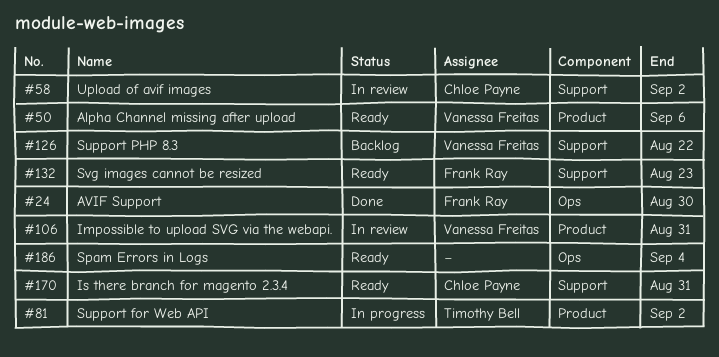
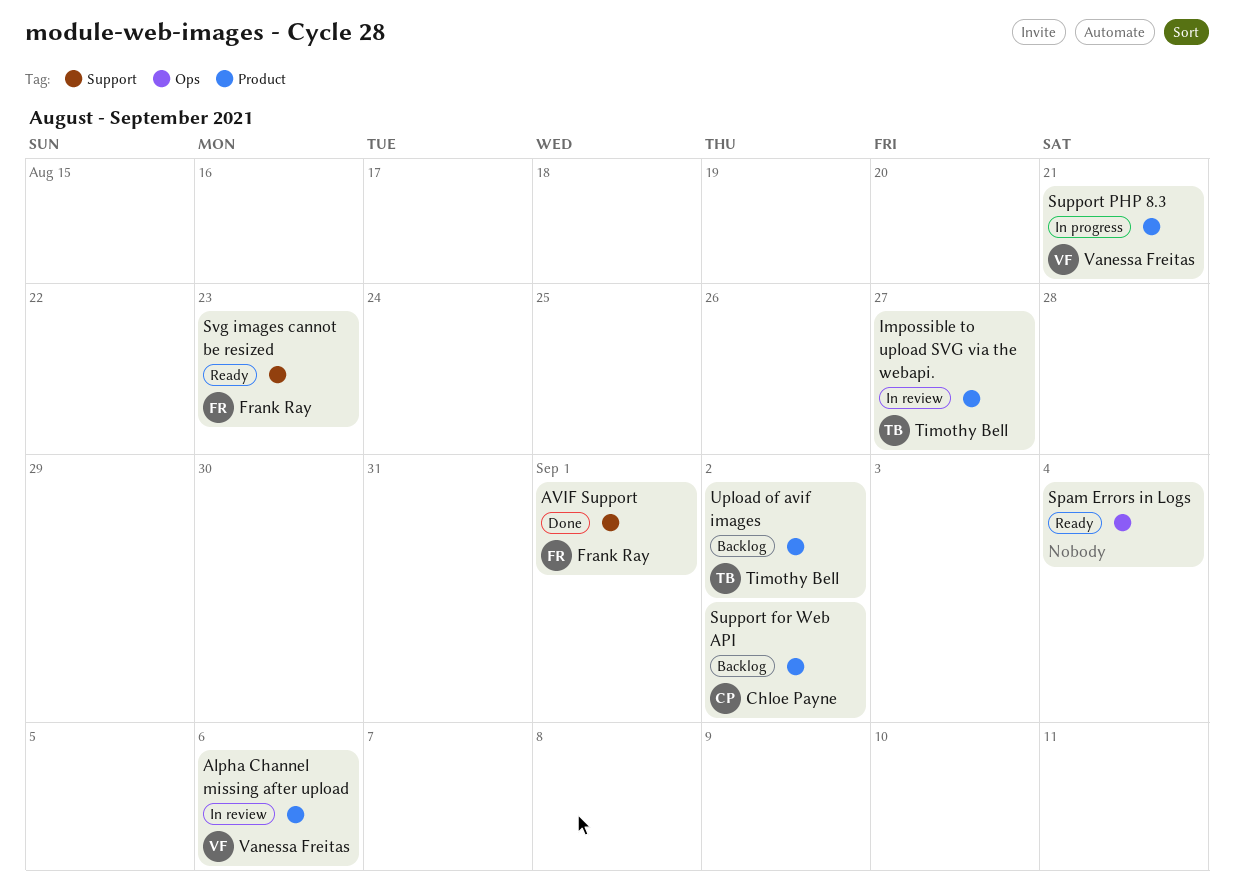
Alpha Channel missing after upload, status: Ready -> In review
AVIF Support, label: Ops -> Support
AVIF Support, due: Aug 30 -> Sep 1
Impossible to upload SVG via the webapi., owner: Vanessa Freitas -> Timothy Bell
Impossible to upload SVG via the webapi., due: Aug 31 -> Aug 27
Is there branch for magento 2.3.4: present -> none
Support for Web API, status: In progress -> Backlog
Support for Web API, owner: Timothy Bell -> Chloe Payne
Support PHP 8.3, status: Backlog -> In progress
Support PHP 8.3, label: Support -> Product
Support PHP 8.3, due: Aug 22 -> Aug 21
Upload of avif images, status: In review -> Backlog
Upload of avif images, owner: Chloe Payne -> Timothy Bell
Upload of avif images, label: Support -> Product

